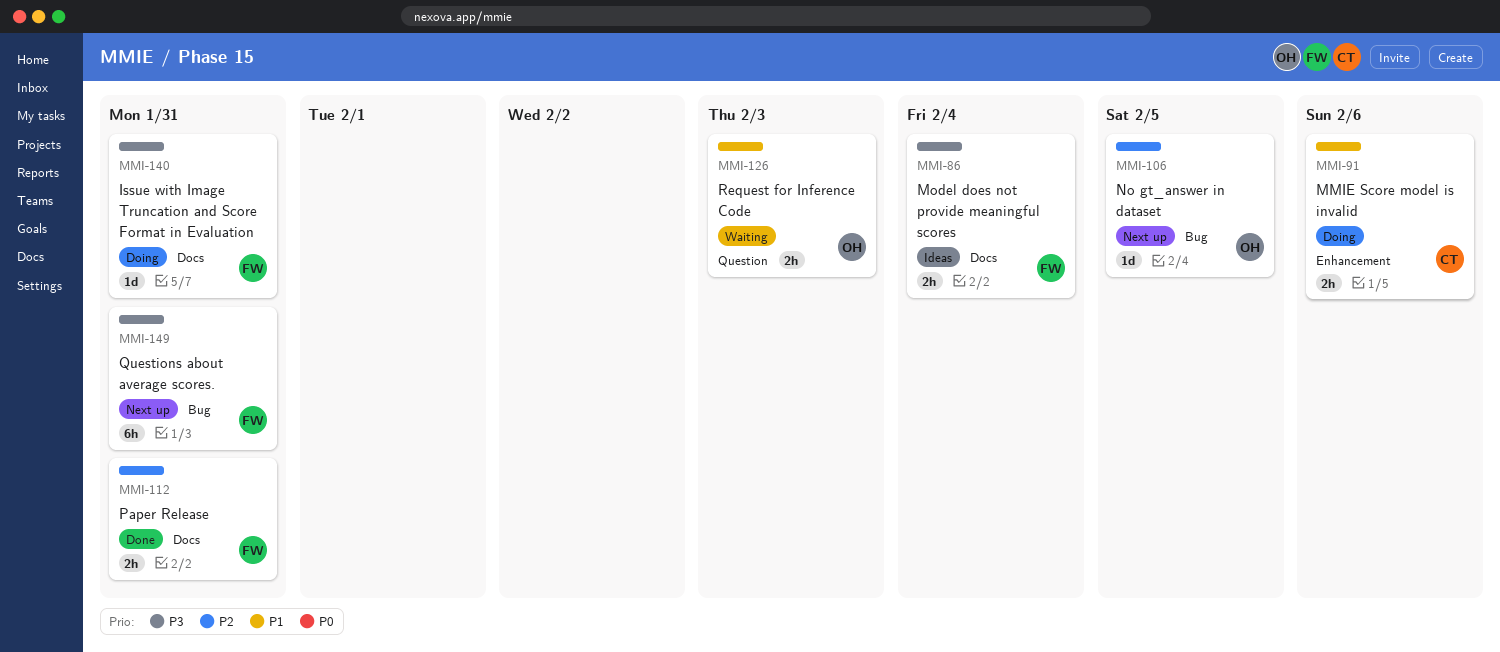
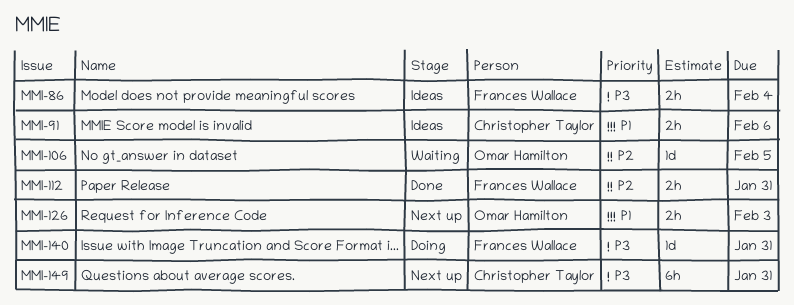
MMI-91, status: Doing -> Ideas
MMI-106, status: Next up -> Waiting
MMI-126, status: Waiting -> Next up
MMI-149, owner: Frances Wallace -> Christopher Taylor

